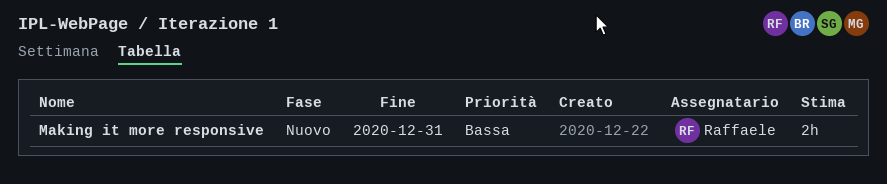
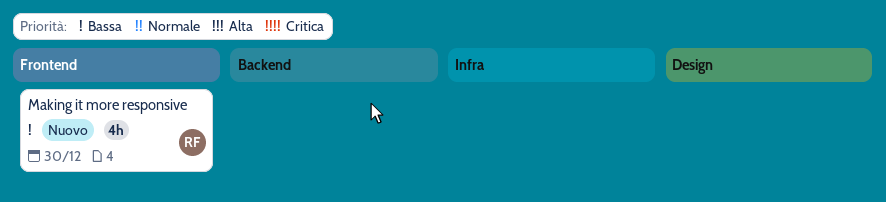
Making it more responsive, estimate: 2h -> 4h
Making it more responsive, due: Dec 31 -> Dec 30

